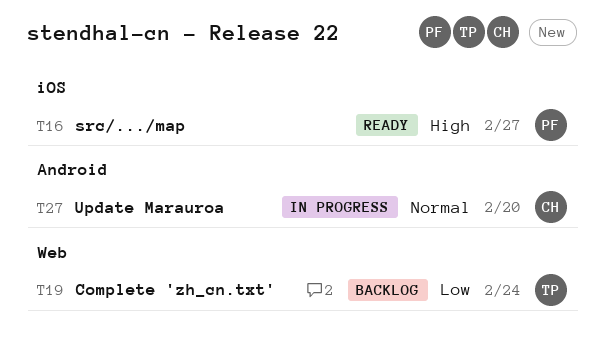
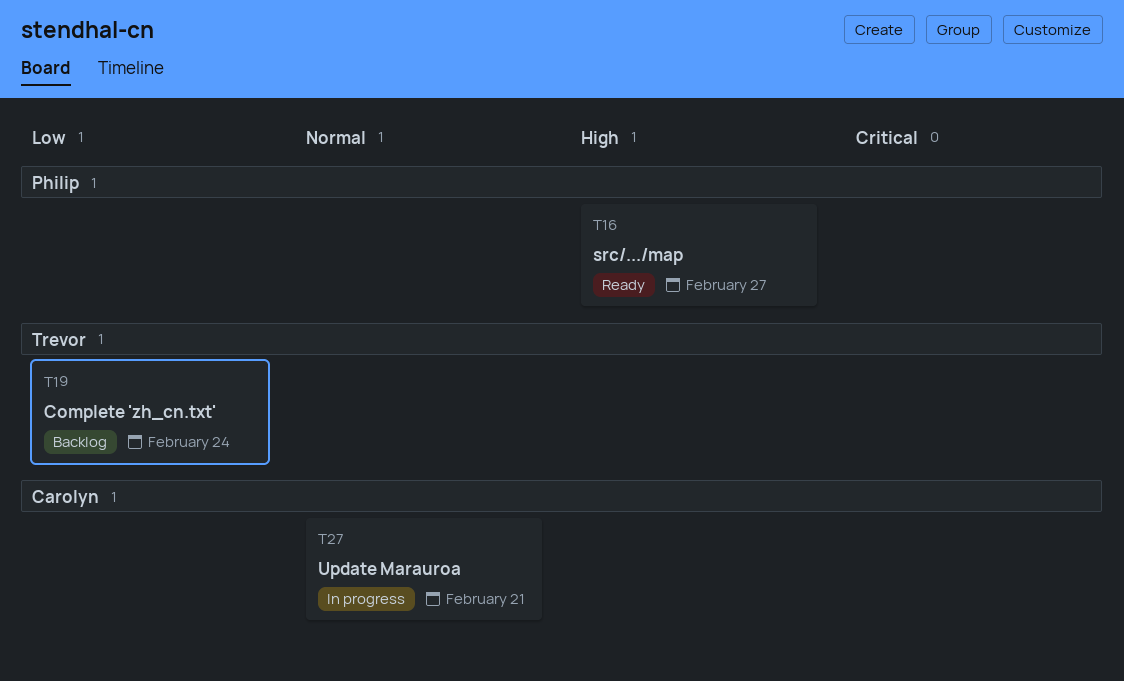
T27, due: Feb 20 -> Feb 21

